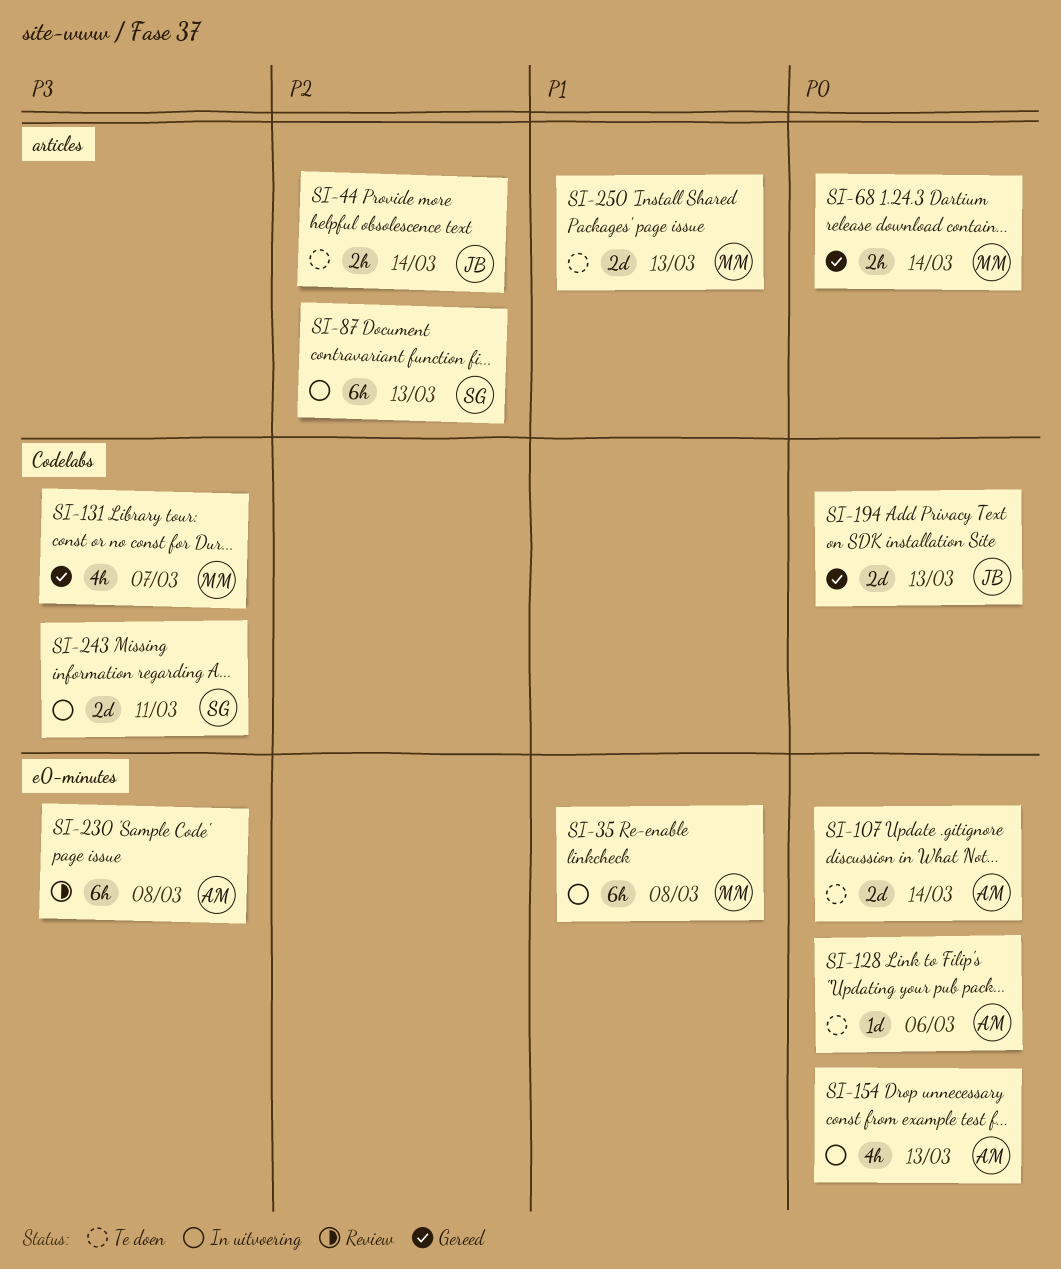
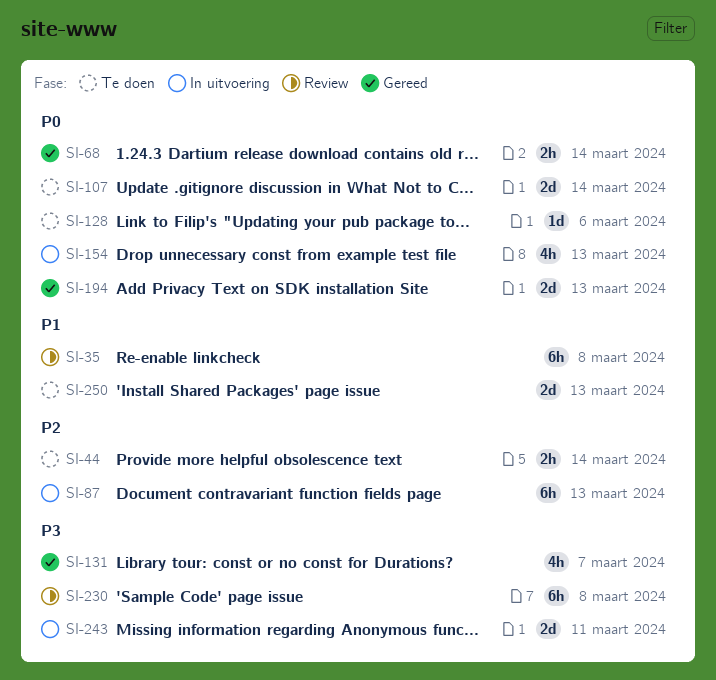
SI-35, status: In uitvoering -> Review

